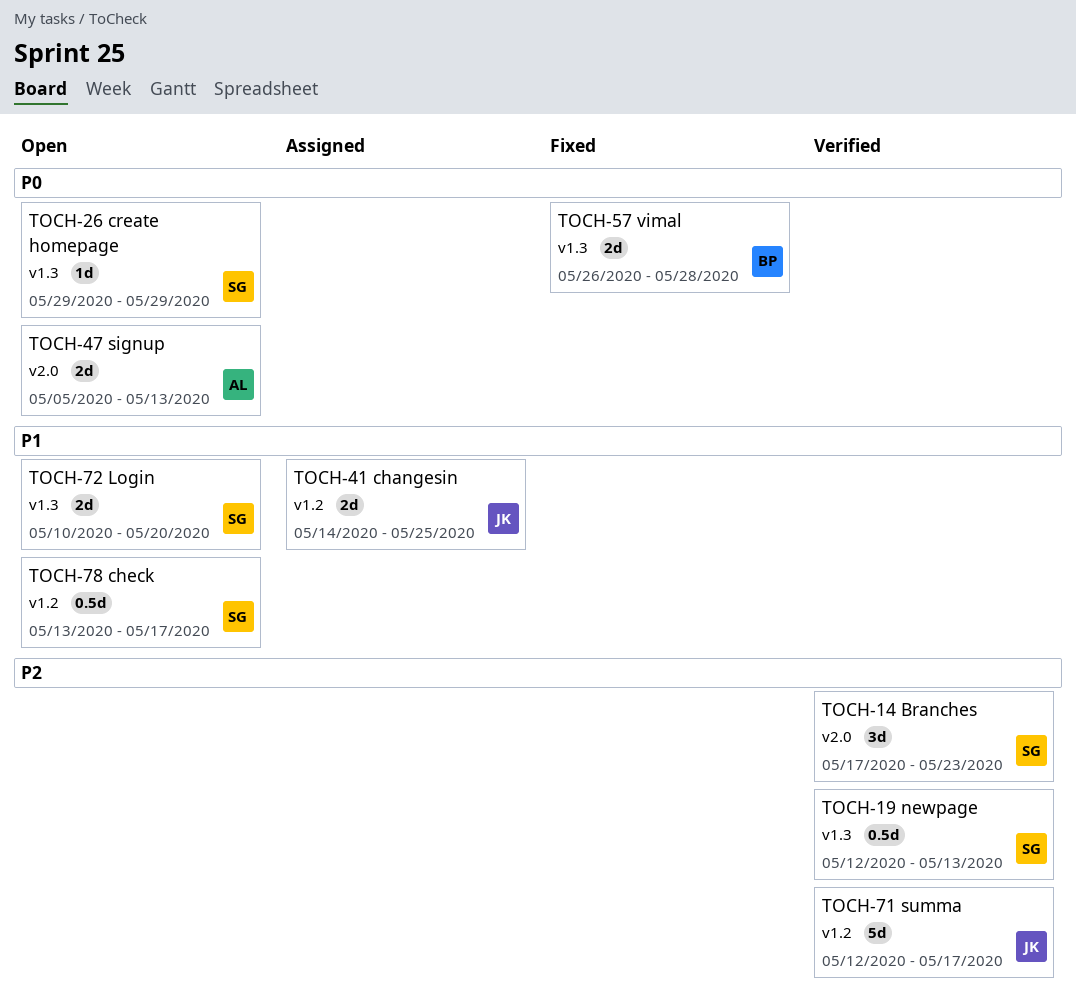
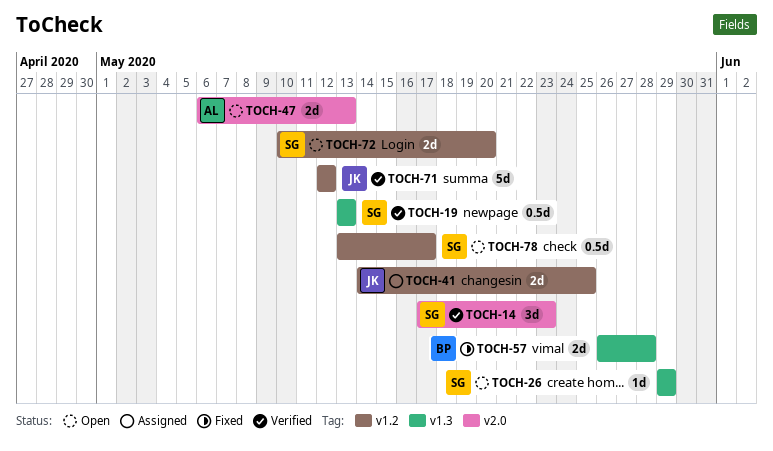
TOCH-19, start: May 12 -> May 13
TOCH-47, start: May 5 -> May 6
TOCH-71, due: May 17 -> May 12
TOCH-72, label: v1.3 -> v1.2

